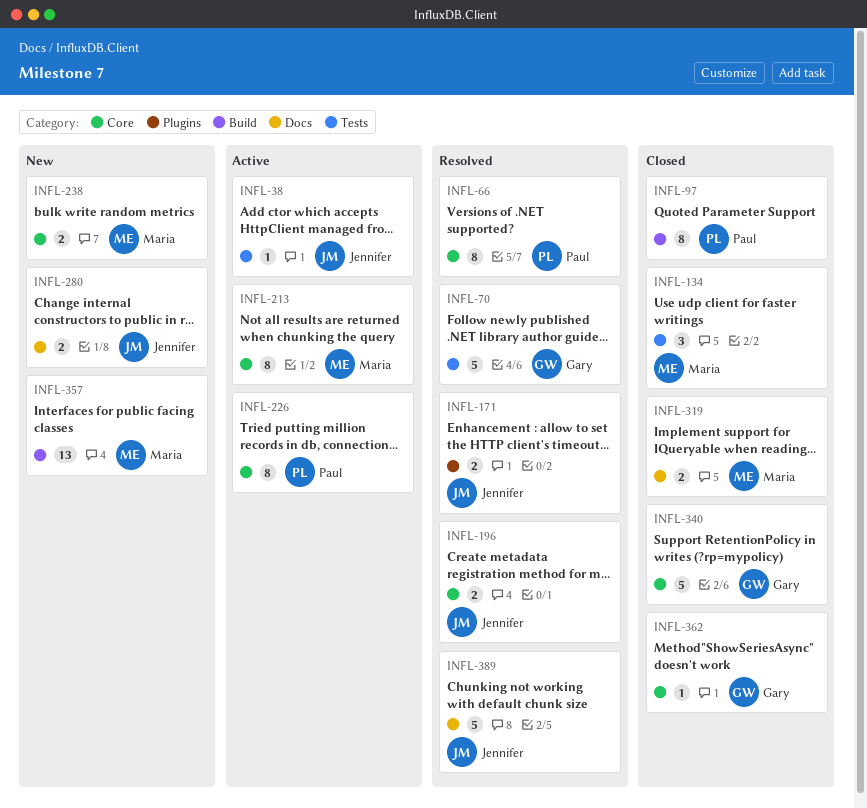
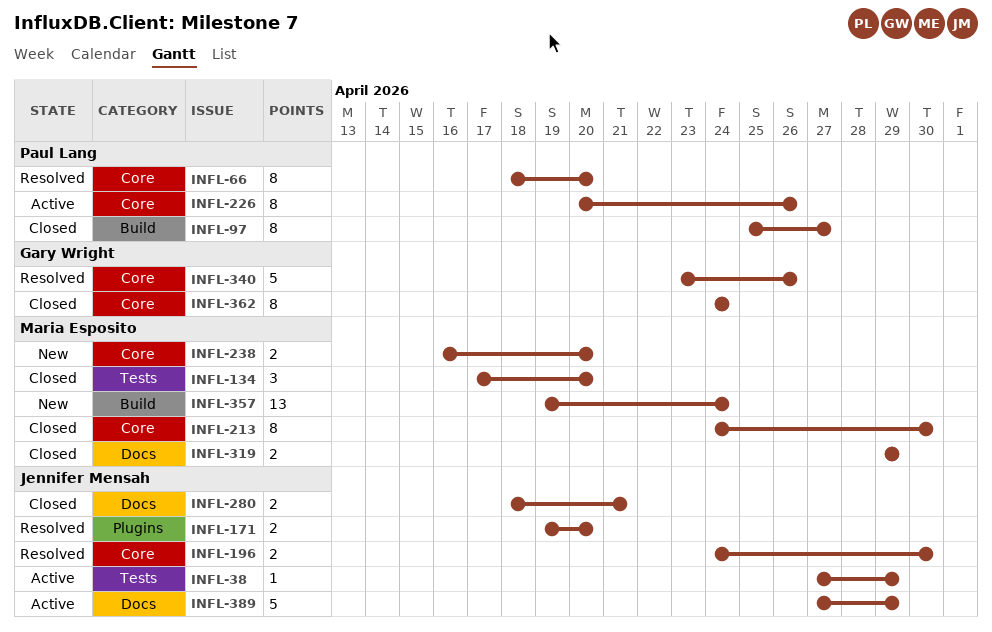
INFL-70: present -> none
INFL-213, status: Active -> Closed
INFL-280, status: New -> Closed
INFL-340, status: Closed -> Resolved
INFL-362, estimate: 1 -> 8
INFL-389, status: Resolved -> Active

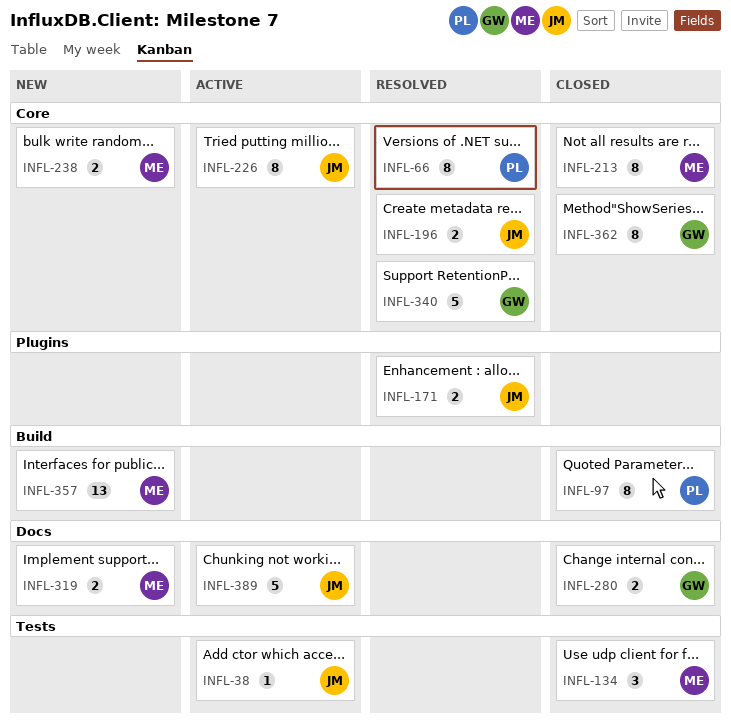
INFL-226, owner: Paul Lang -> Jennifer Mensah
INFL-280, owner: Jennifer Mensah -> Gary Wright
INFL-319, status: Closed -> New

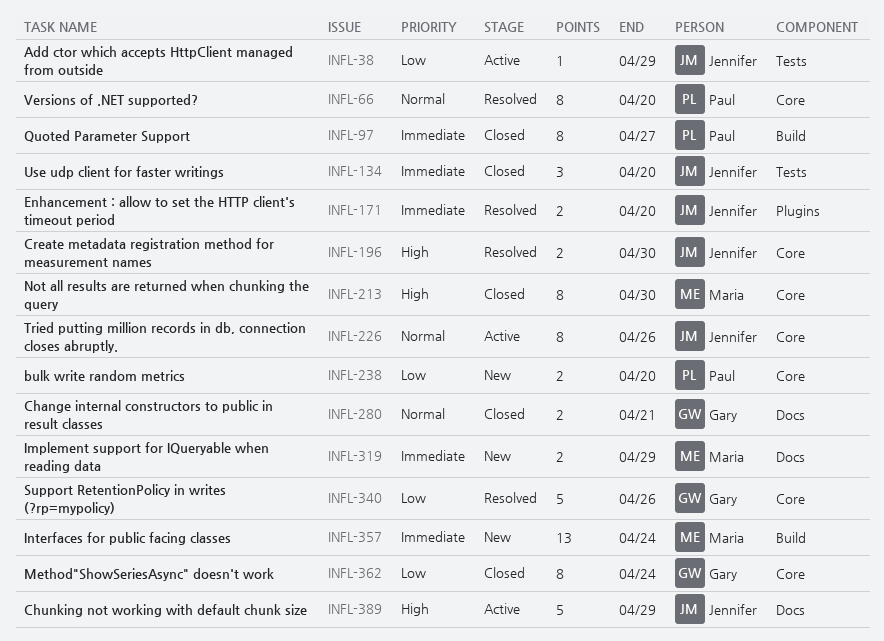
INFL-134, owner: Maria -> Jennifer
INFL-238, owner: Maria -> Paul

